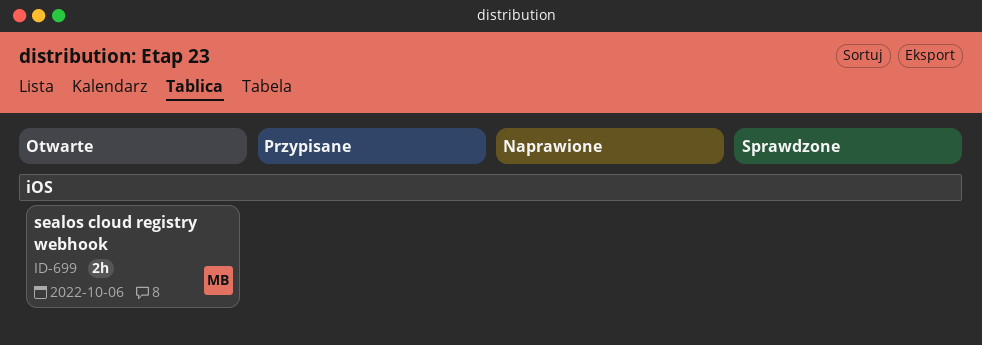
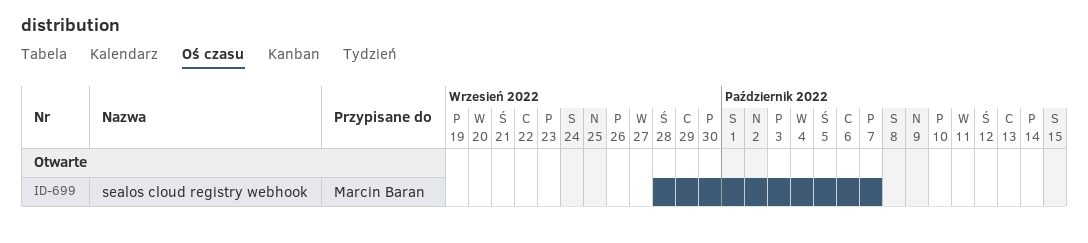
ID-699, due: Oct 6 -> Oct 7

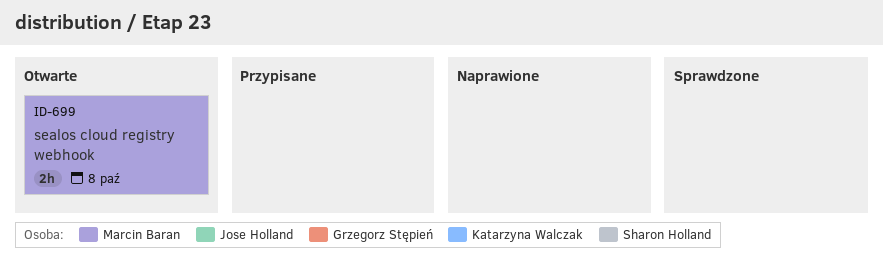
ID-699, due: Oct 7 -> Oct 8

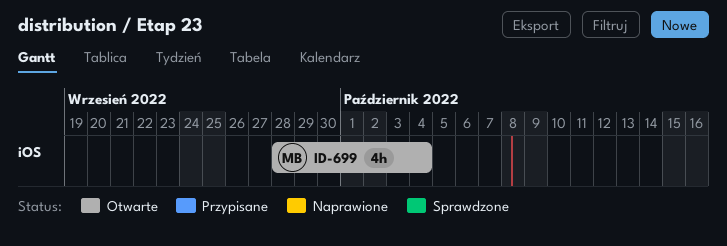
ID-699, estimate: 2h -> 4h
ID-699, due: Oct 8 -> Oct 4

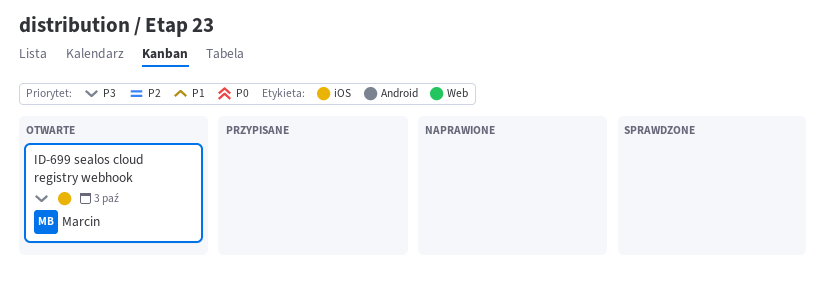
ID-699, due: Oct 4 -> Oct 3

